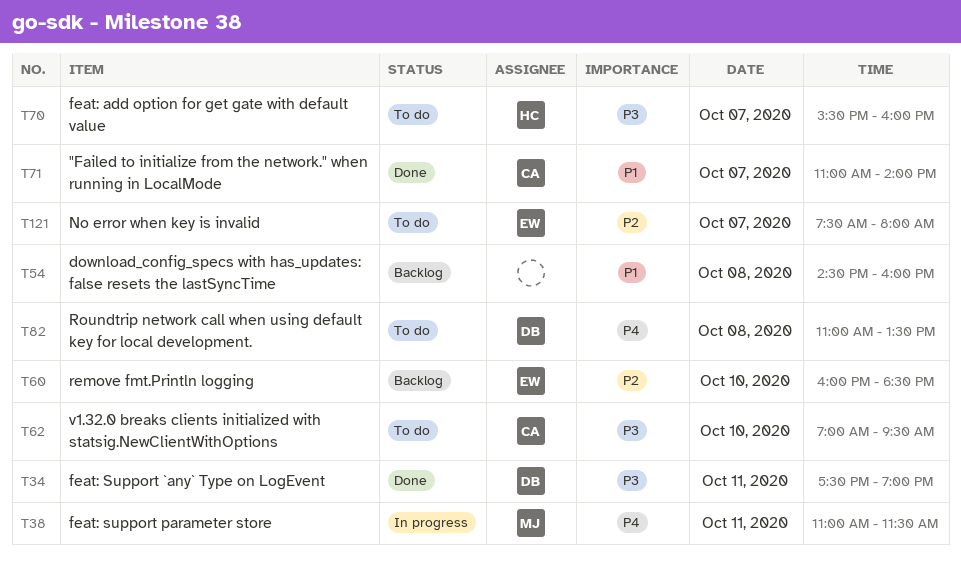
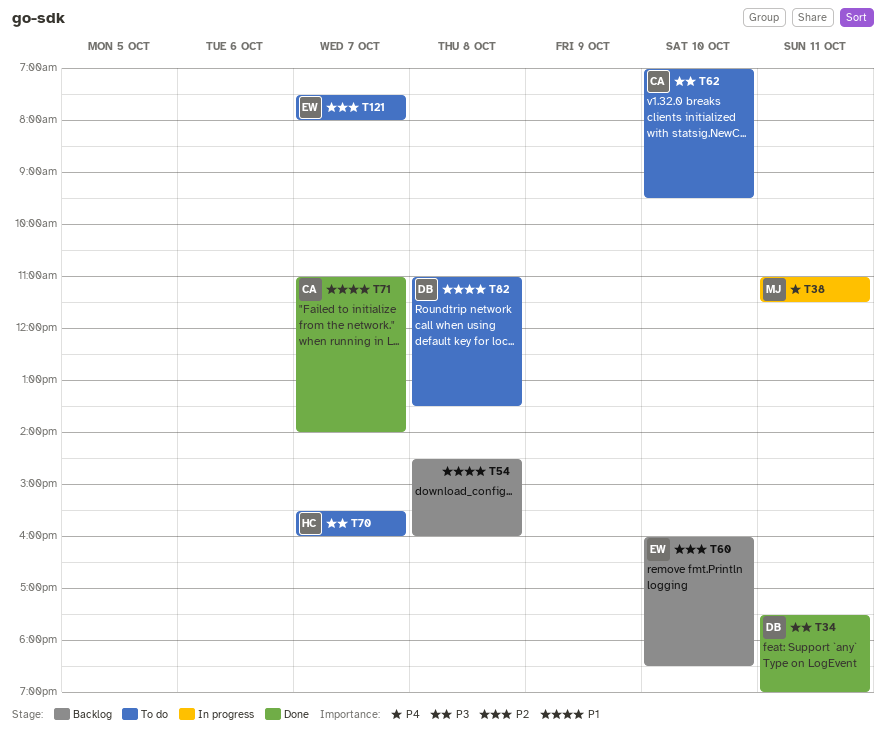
T82, priority: P4 -> P1

